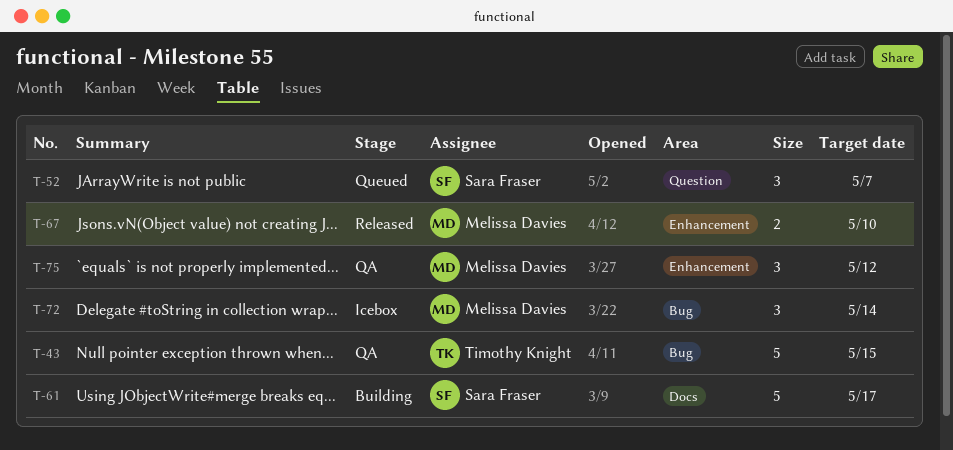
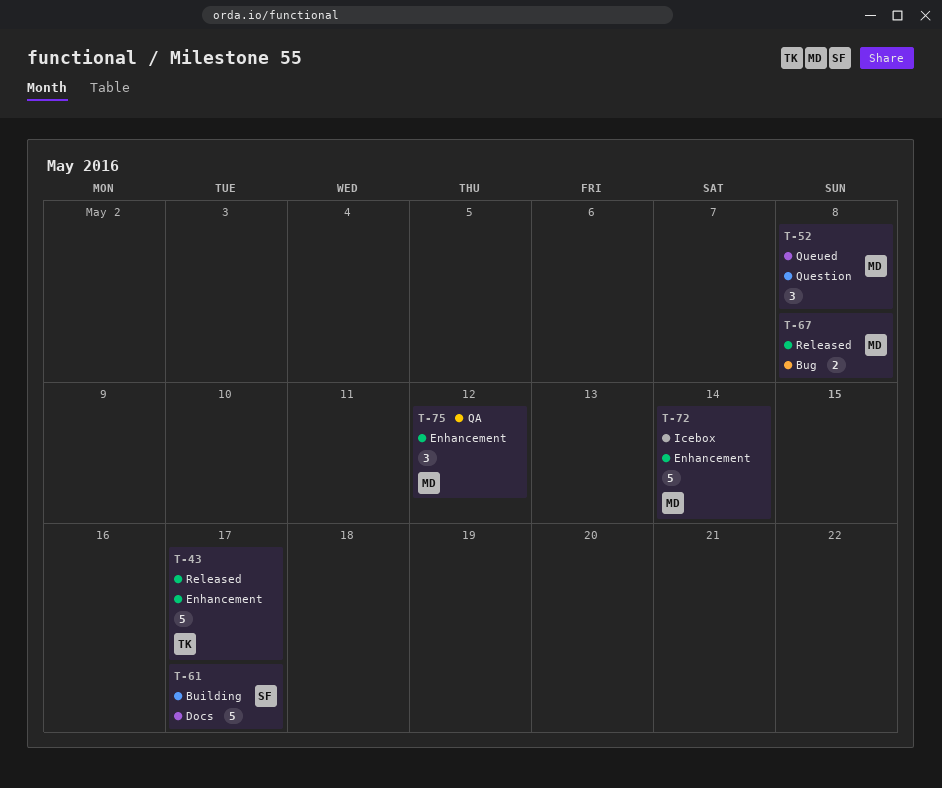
T-43, status: QA -> Released
T-43, label: Bug -> Enhancement
T-43, due: May 15 -> May 17
T-52, owner: Sara Fraser -> Melissa Davies
T-52, due: May 7 -> May 8
T-67, label: Enhancement -> Bug
T-67, due: May 10 -> May 8
T-72, label: Bug -> Enhancement
T-72, estimate: 3 -> 5

